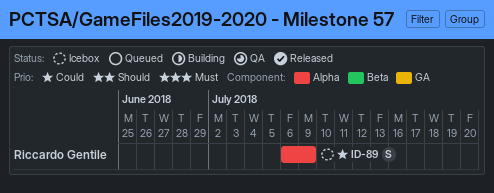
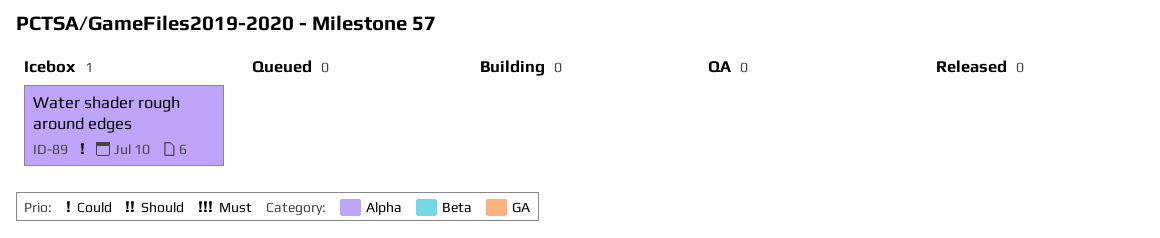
ID-89, due: Jul 9 -> Jul 10

